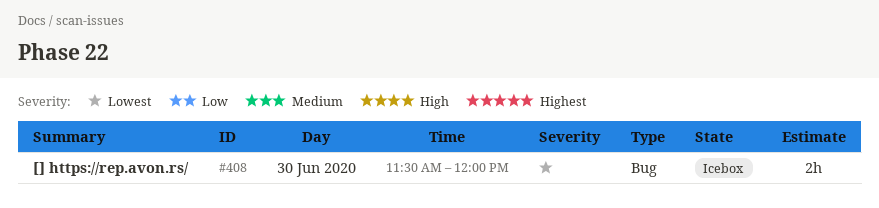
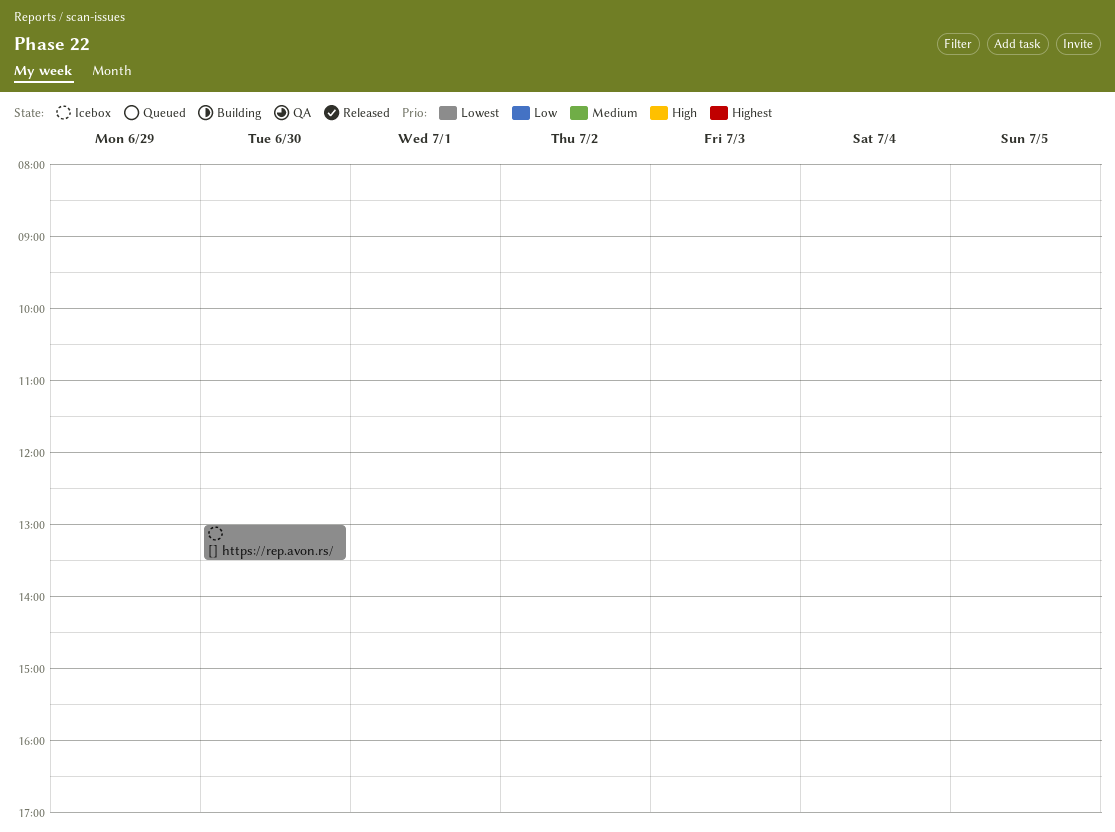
[] https://rep.avon.rs/, begins: 11:30 -> 13:00
[] https://rep.avon.rs/, ends: 12:00 -> 13:30

